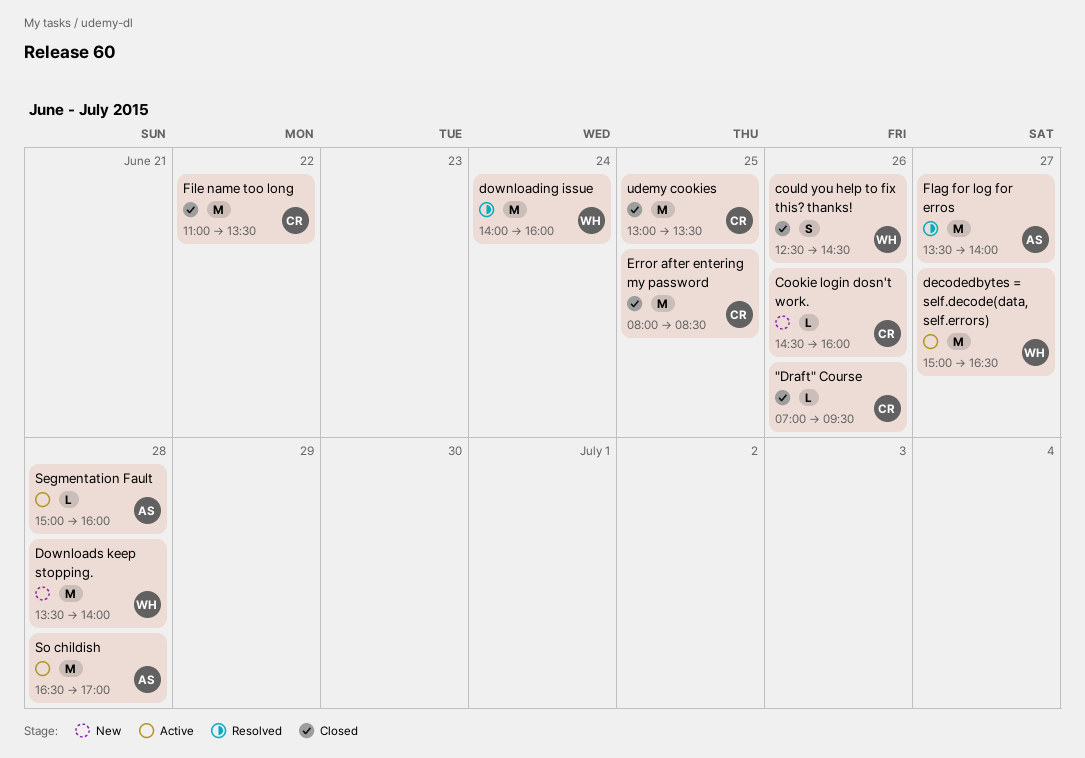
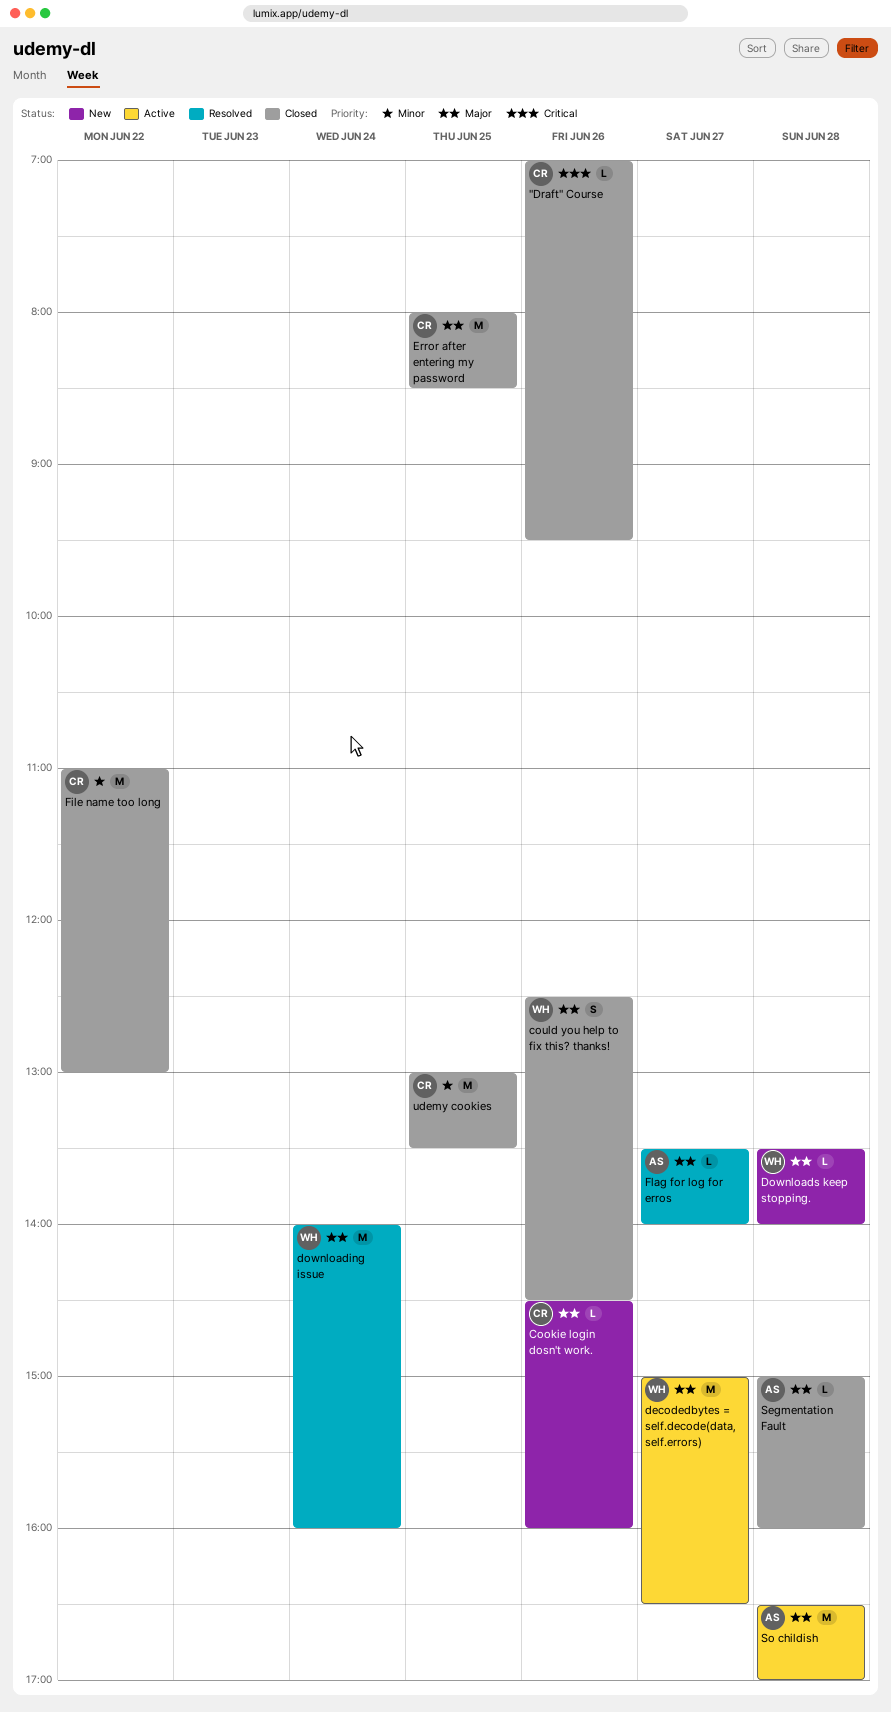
Downloads keep stopping., estimate: M -> L
File name too long, ends: 13:30 -> 13:00
Flag for log for erros, estimate: M -> L
Segmentation Fault, status: Active -> Closed

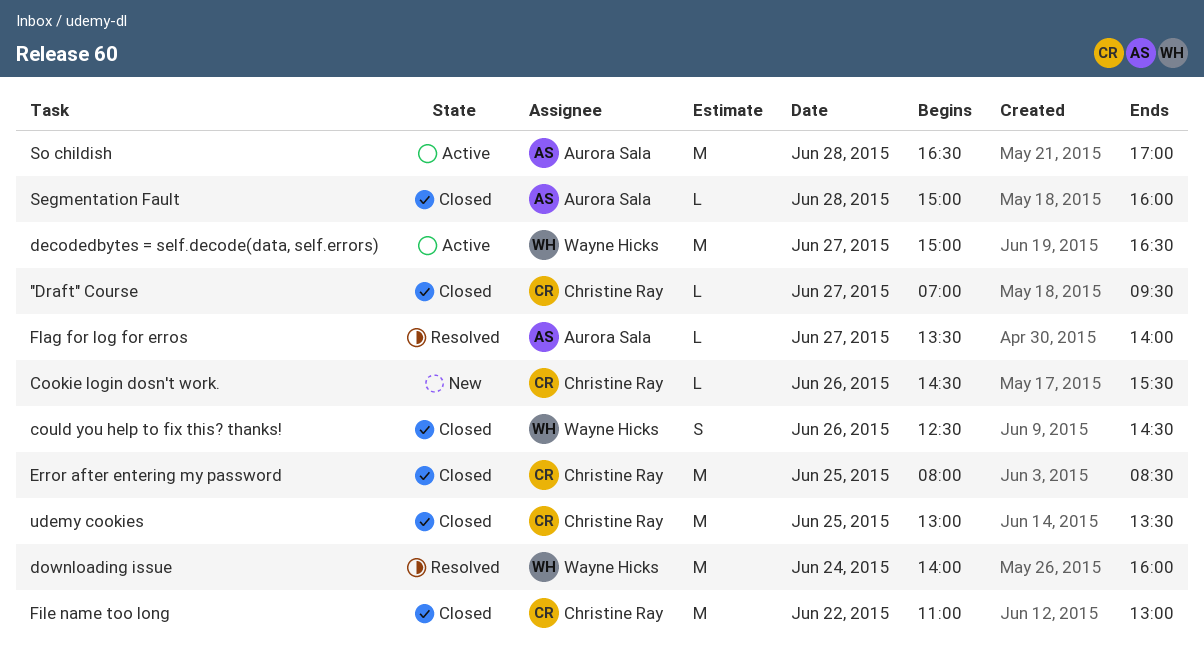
"Draft" Course, day: Jun 26 -> Jun 27
Cookie login dosn't work., ends: 16:00 -> 15:30
Downloads keep stopping.: present -> none

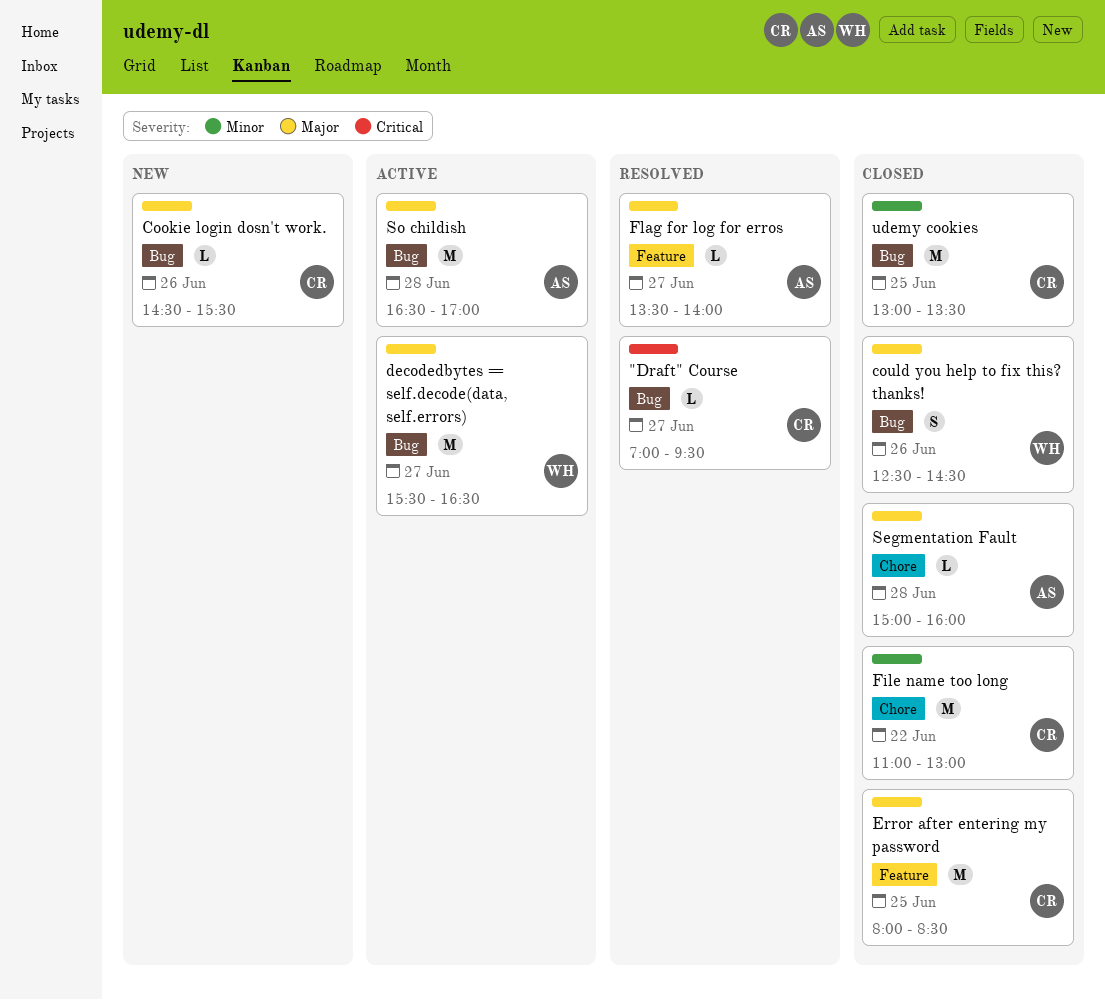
"Draft" Course, status: Closed -> Resolved
decodedbytes = self.decode(data, self.errors), begins: 15:00 -> 15:30
downloading issue: present -> none

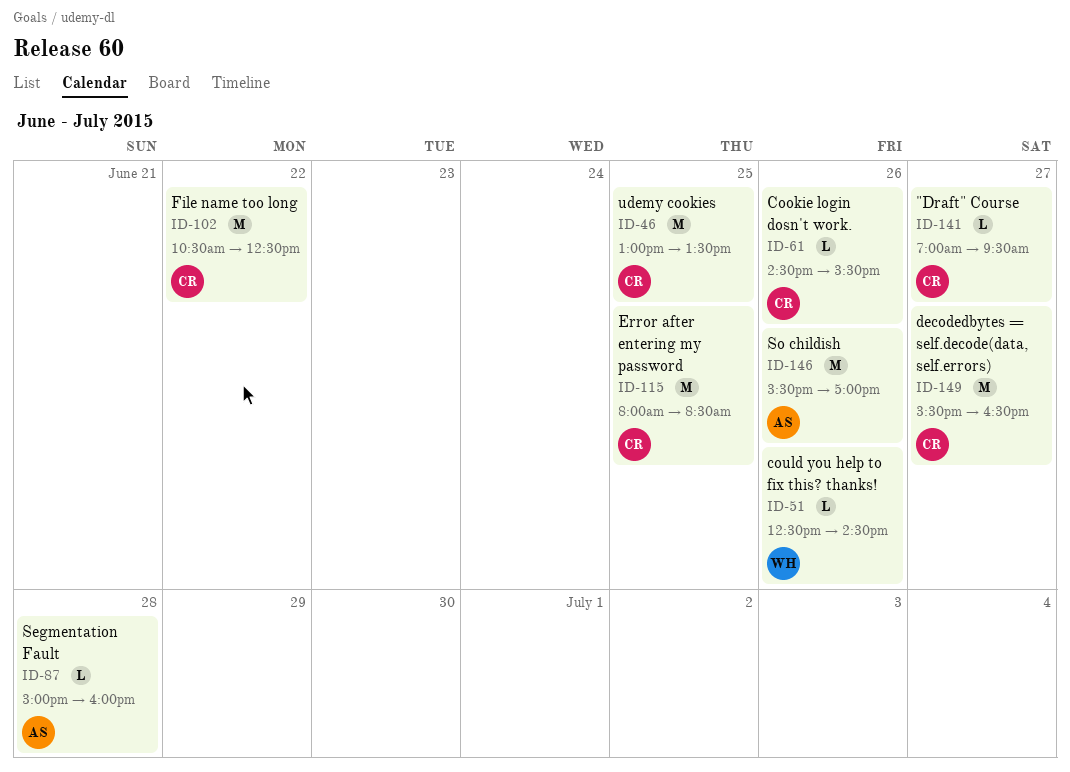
could you help to fix this? thanks!, estimate: S -> L
decodedbytes = self.decode(data, self.errors), owner: WH -> CR
File name too long, begins: 11:00 -> 10:30
File name too long, ends: 13:00 -> 12:30
Flag for log for erros: present -> none
So childish, day: Jun 28 -> Jun 26
So childish, begins: 16:30 -> 15:30

